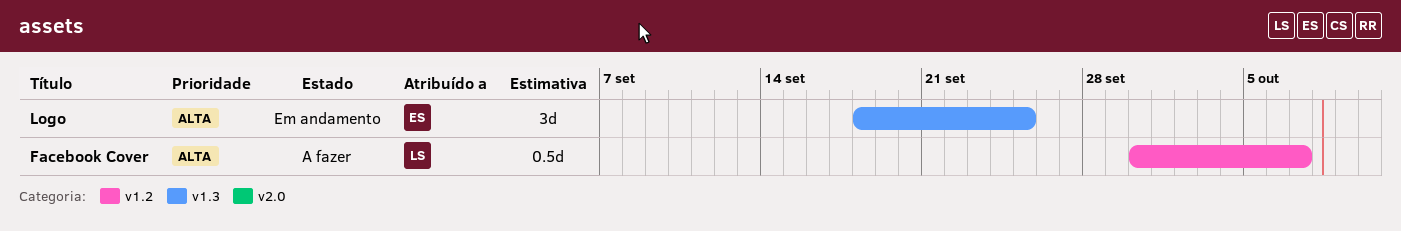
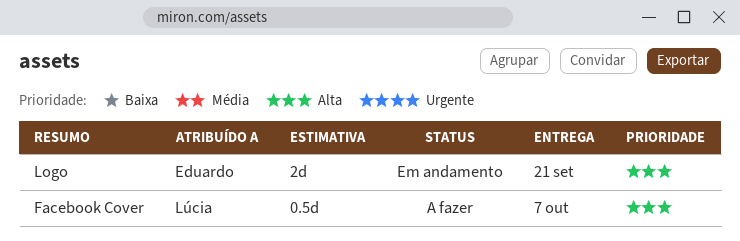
Logo, estimate: 3d -> 2d
Logo, due: Sep 25 -> Sep 21

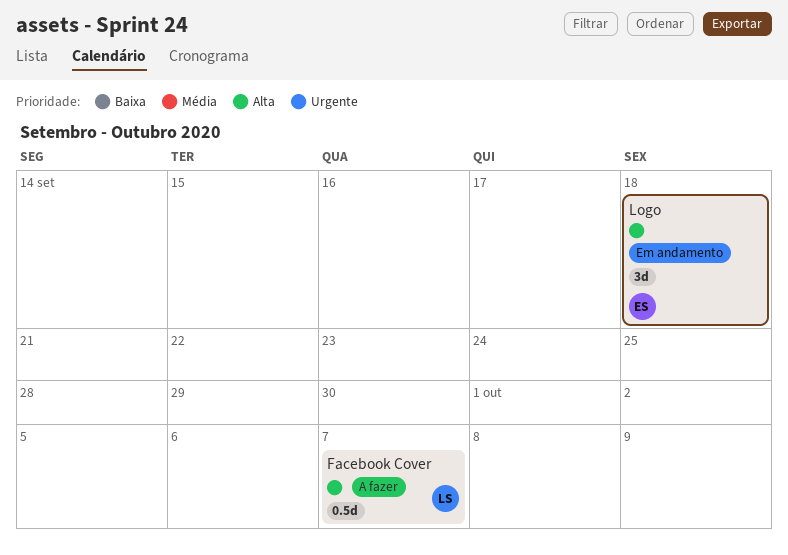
Logo, estimate: 2d -> 3d
Logo, due: Sep 21 -> Sep 18

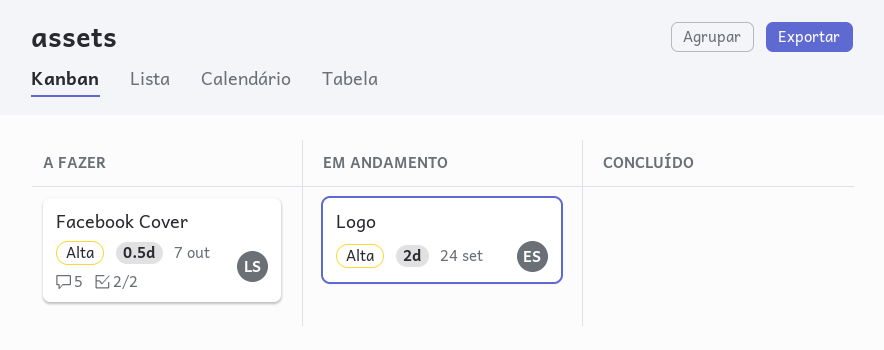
Logo, estimate: 3d -> 2d
Logo, due: Sep 18 -> Sep 24

